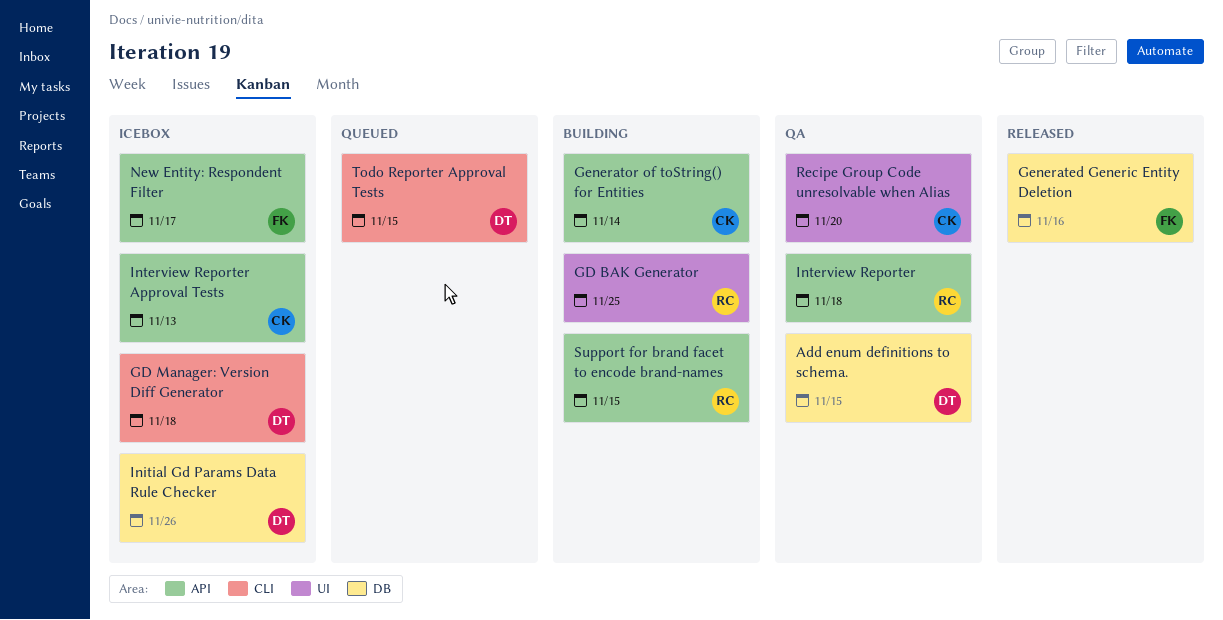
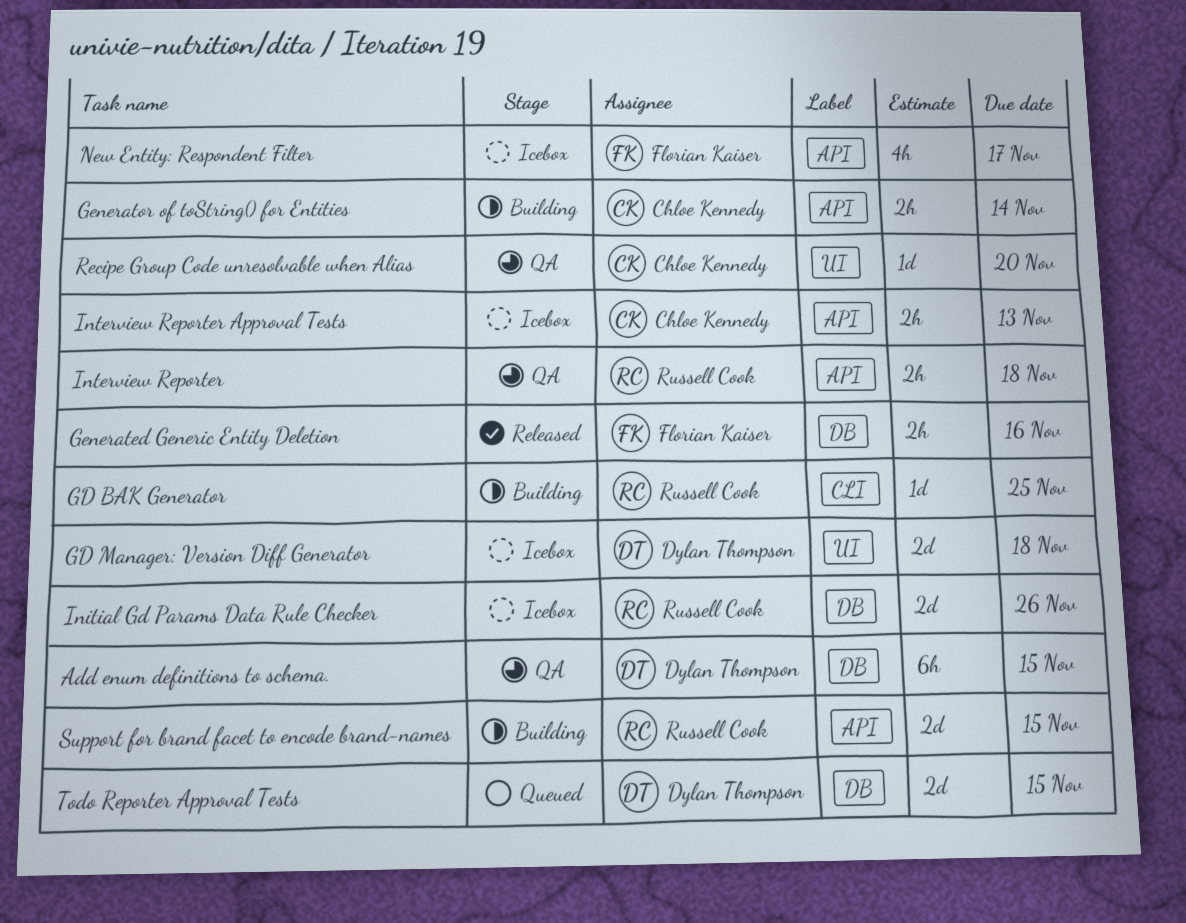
GD BAK Generator, label: UI -> CLI
GD Manager: Version Diff Generator, label: CLI -> UI
Initial Gd Params Data Rule Checker, owner: Dylan Thompson -> Russell Cook
Todo Reporter Approval Tests, label: CLI -> DB

